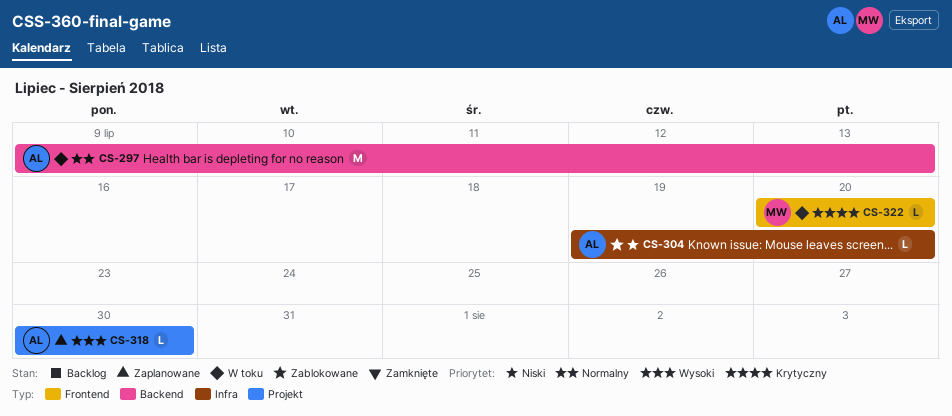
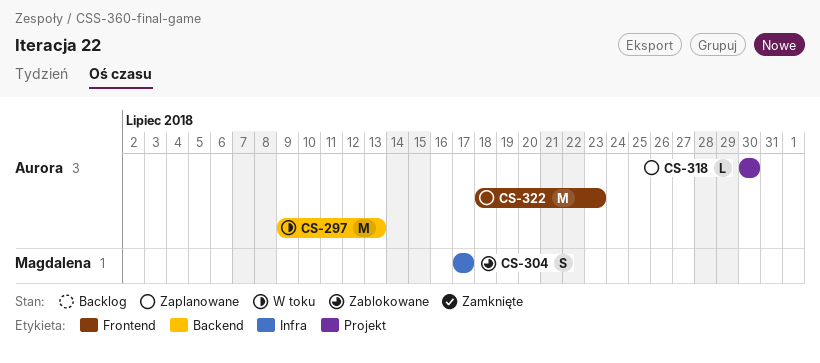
CS-304, owner: Aurora -> Magdalena
CS-304, estimate: L -> S
CS-304, start: Jul 19 -> Jul 17
CS-304, due: Jul 20 -> Jul 17
CS-322, status: W toku -> Zaplanowane
CS-322, owner: Magdalena -> Aurora
CS-322, estimate: L -> M
CS-322, start: Jul 20 -> Jul 18
CS-322, due: Jul 20 -> Jul 23

